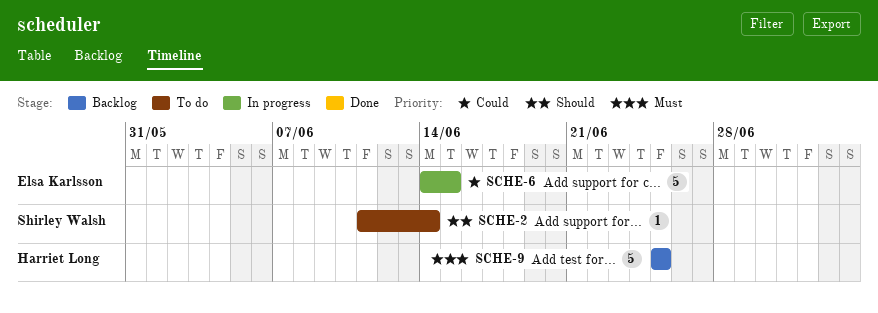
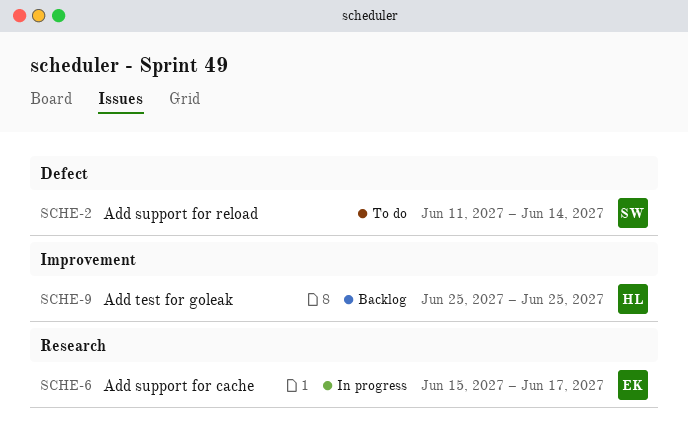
SCHE-6, start: Jun 14 -> Jun 15
SCHE-6, due: Jun 15 -> Jun 17

